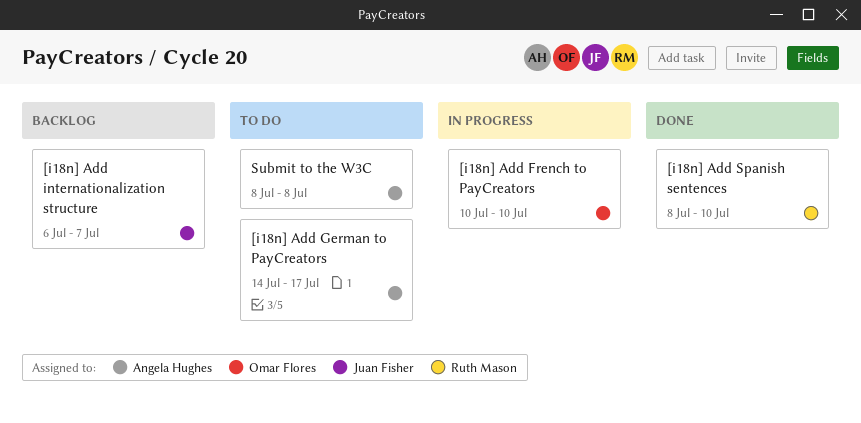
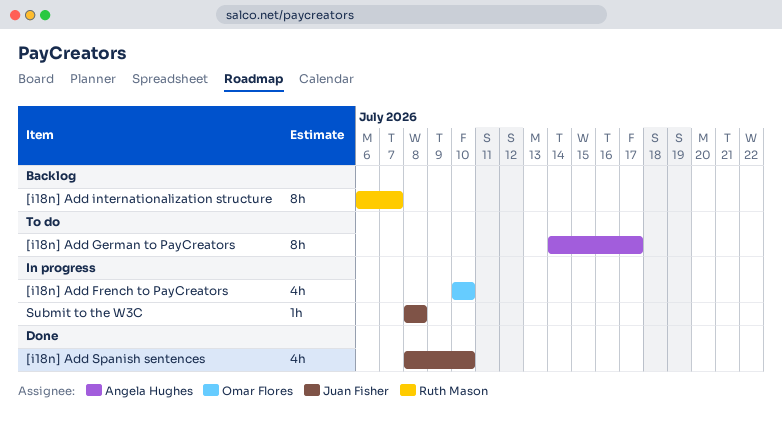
[i18n] Add internationalization structure, owner: Juan Fisher -> Ruth Mason
[i18n] Add Spanish sentences, owner: Ruth Mason -> Juan Fisher
Submit to the W3C, status: To do -> In progress
Submit to the W3C, owner: Angela Hughes -> Juan Fisher

